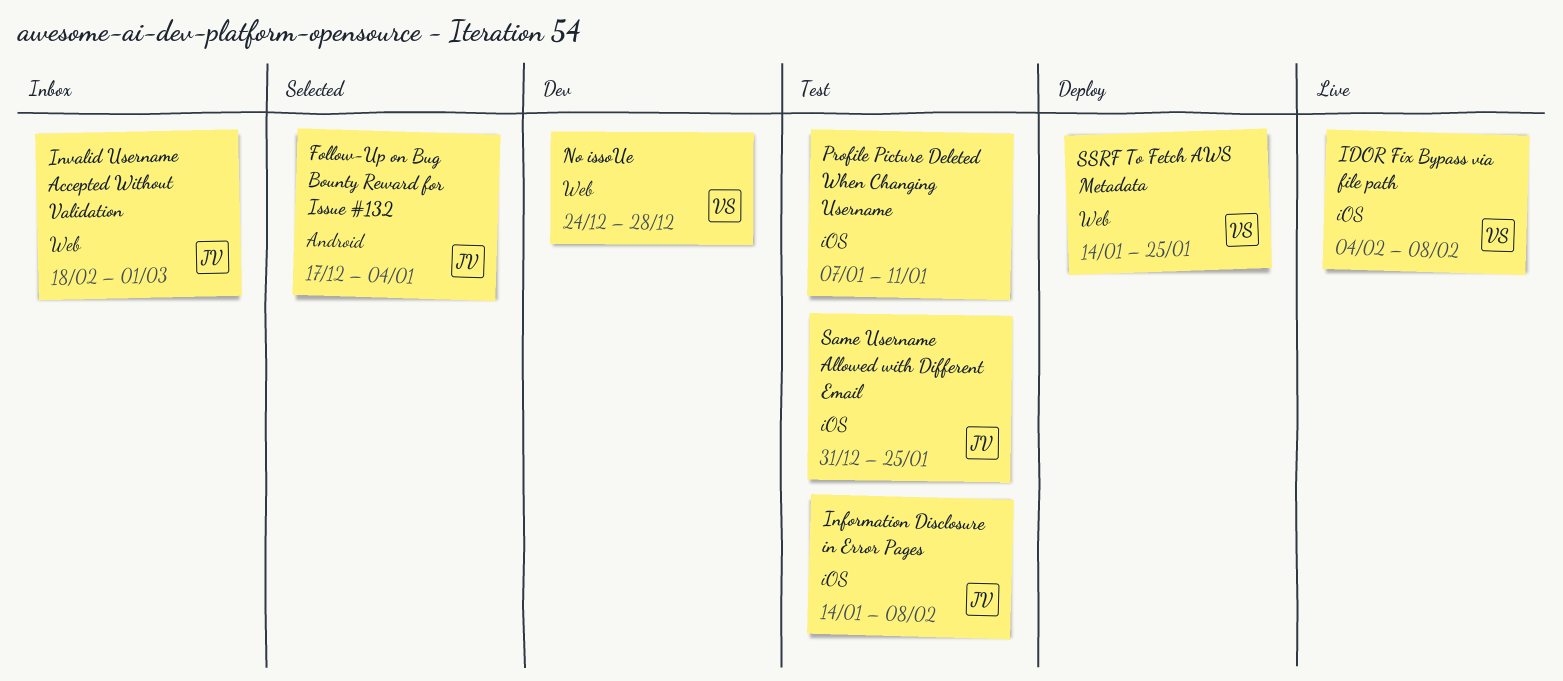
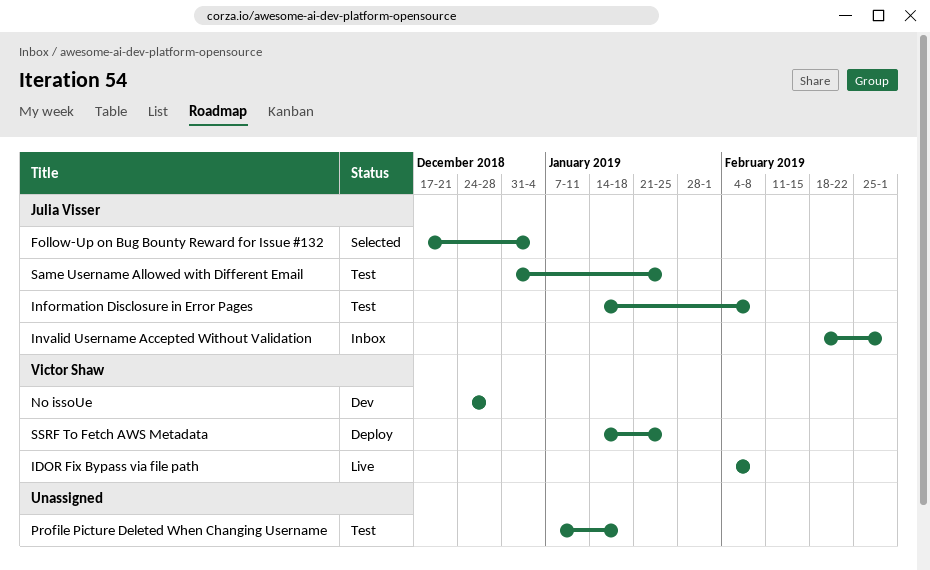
Profile Picture Deleted When Changing Username, due: Jan 11 -> Jan 18

